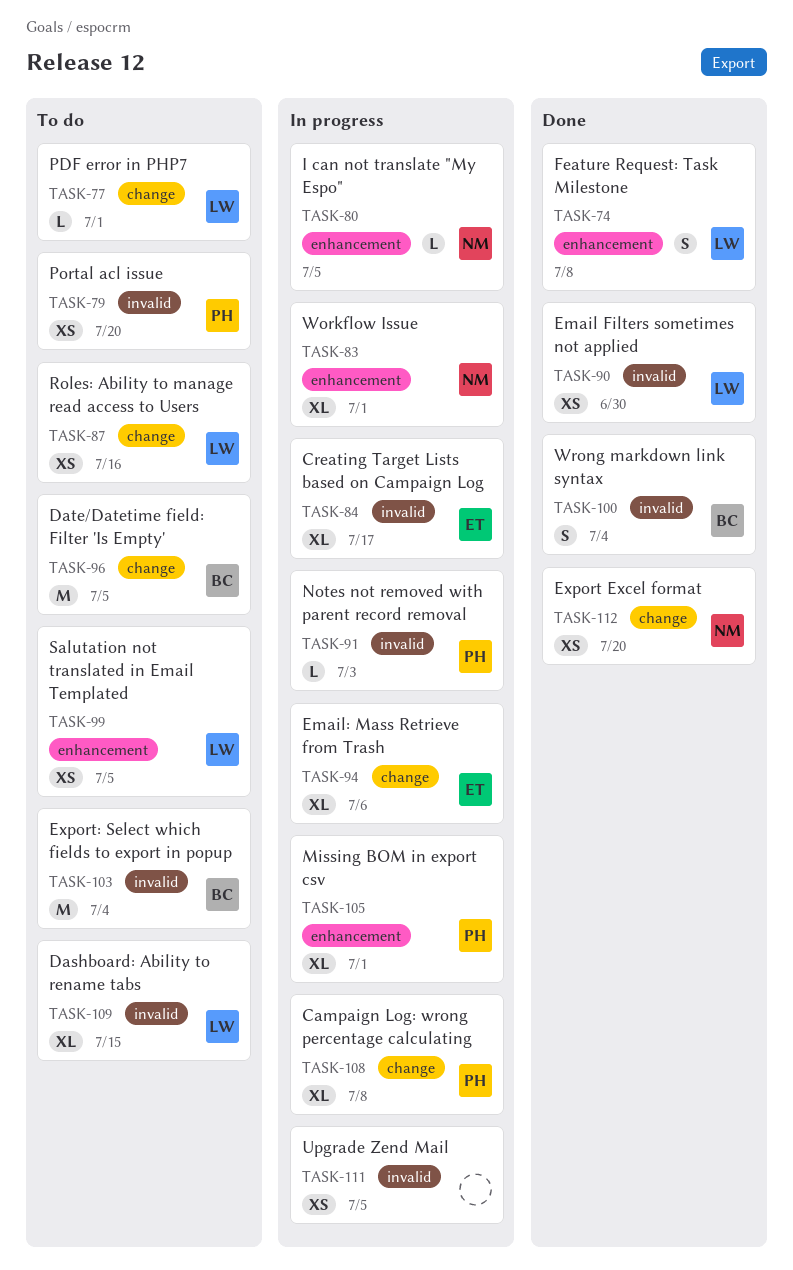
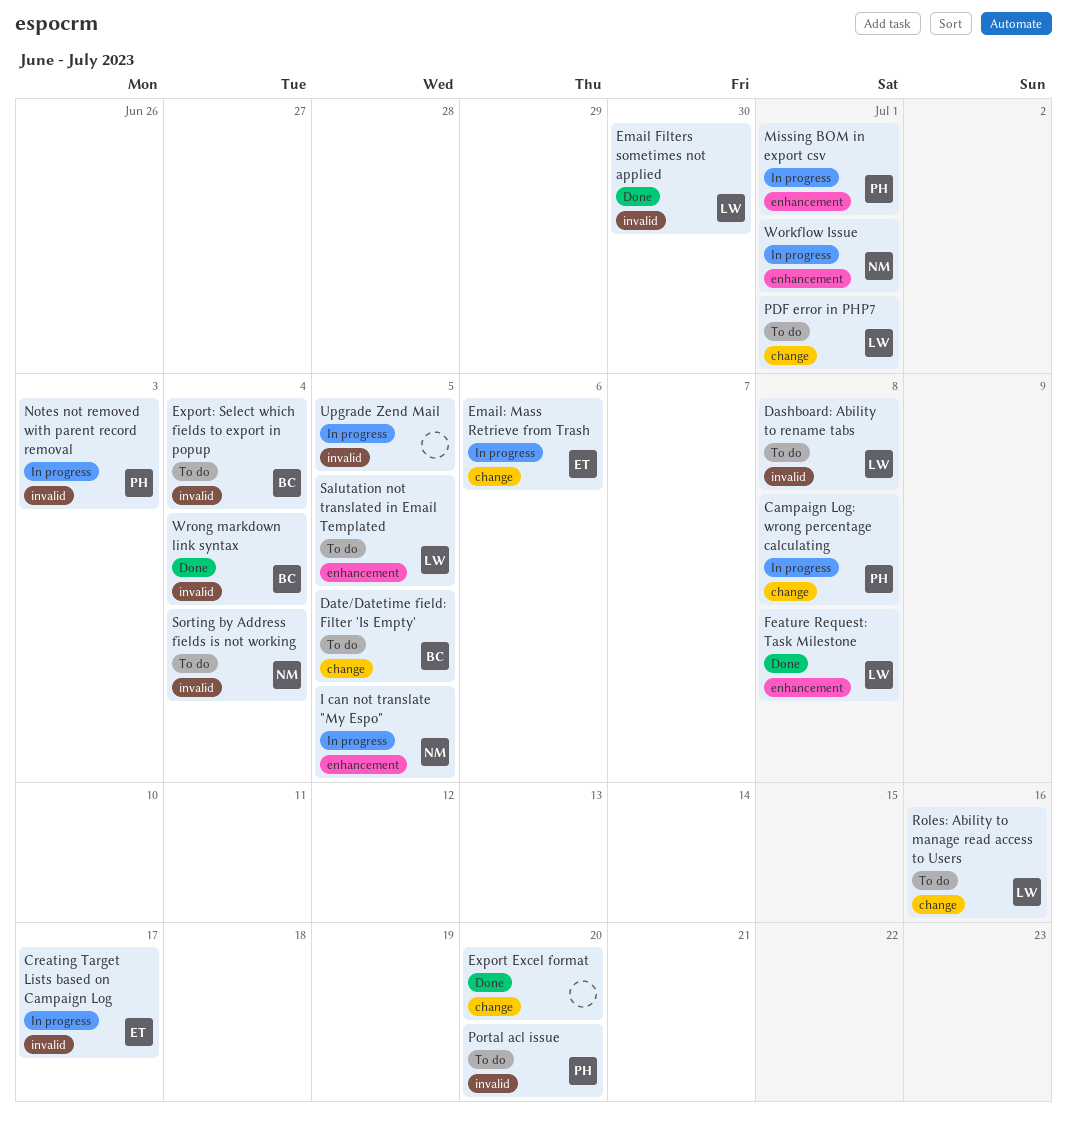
Dashboard: Ability to rename tabs, due: Jul 15 -> Jul 8
Export Excel format, owner: NM -> none
Sorting by Address fields is not working: none -> present

